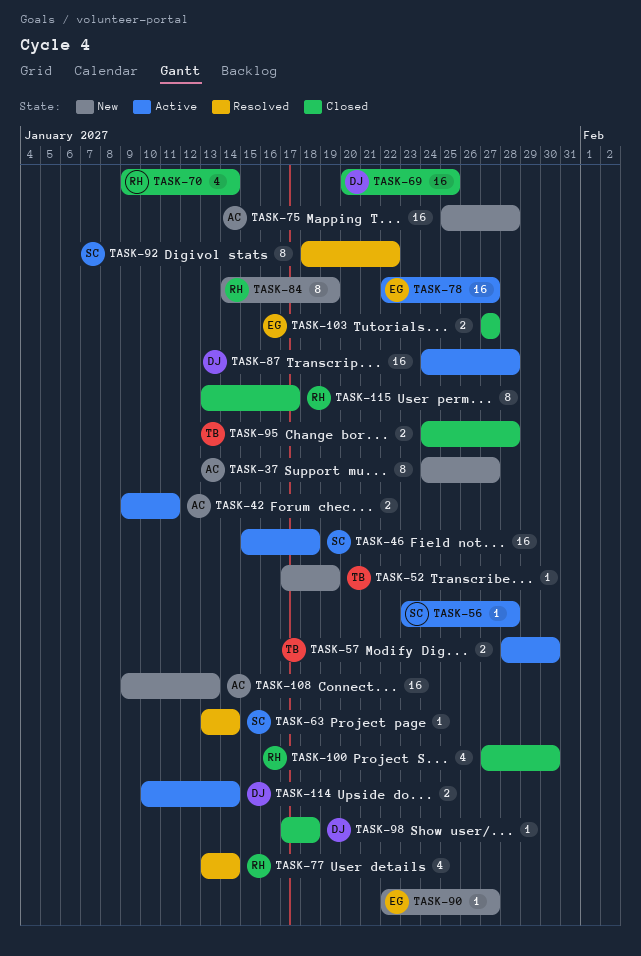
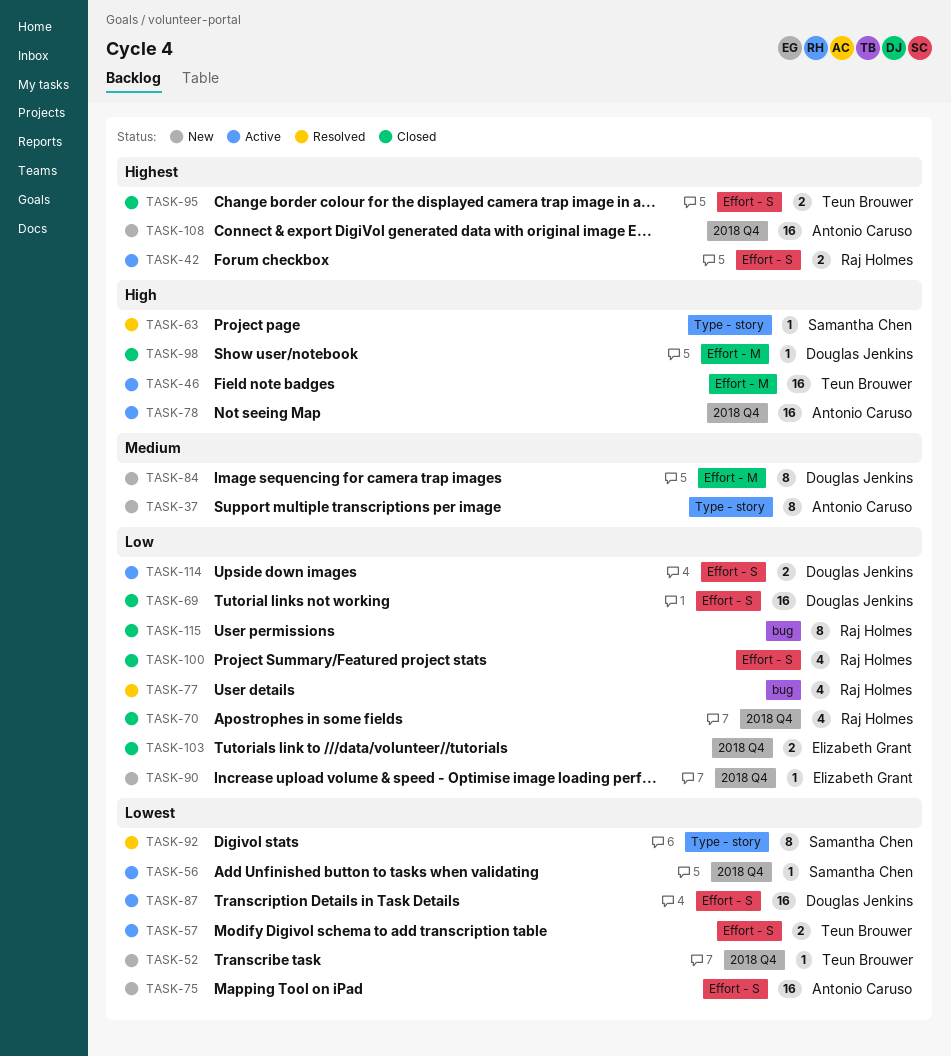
TASK-42, owner: Antonio Caruso -> Raj Holmes
TASK-46, owner: Samantha Chen -> Teun Brouwer
TASK-78, owner: Elizabeth Grant -> Antonio Caruso
TASK-84, owner: Raj Holmes -> Douglas Jenkins

